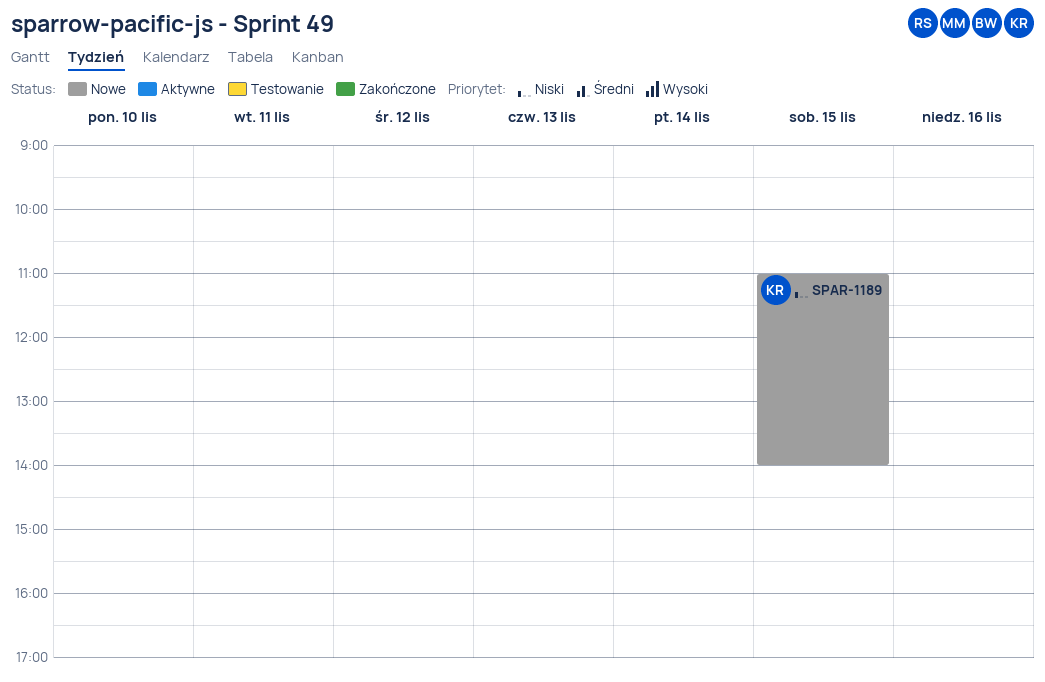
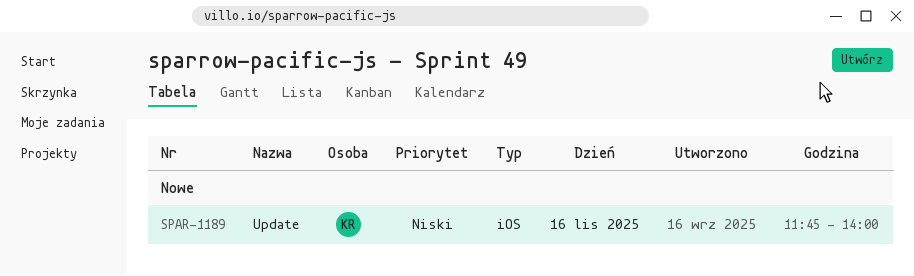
SPAR-1189, day: Nov 15 -> Nov 16
SPAR-1189, begins: 11:00 -> 11:45

